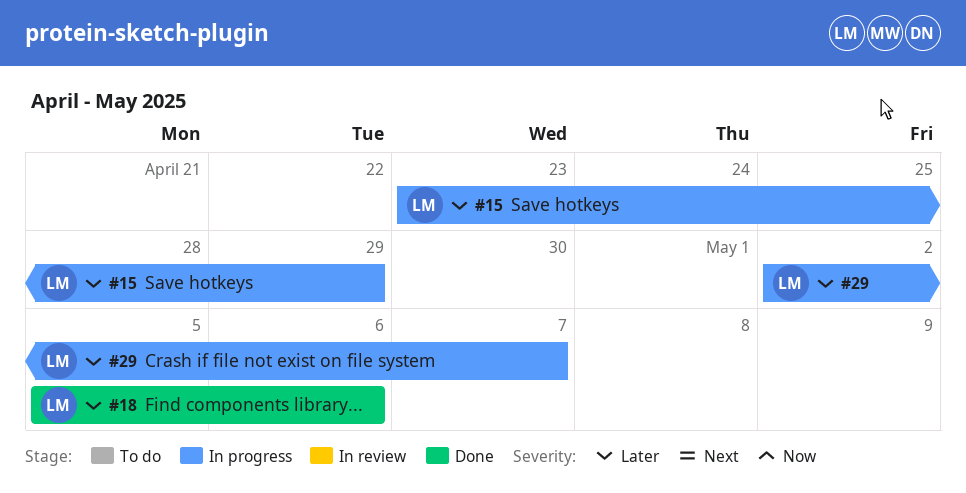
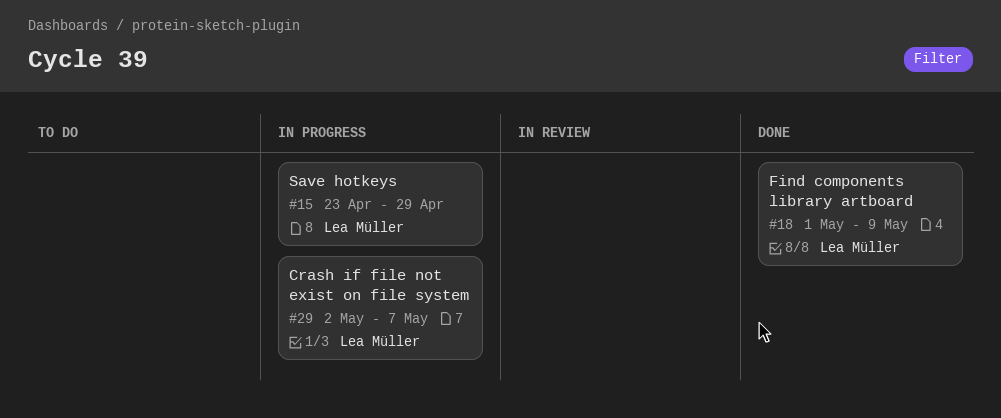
#18, start: May 5 -> May 1
#18, due: May 6 -> May 9

